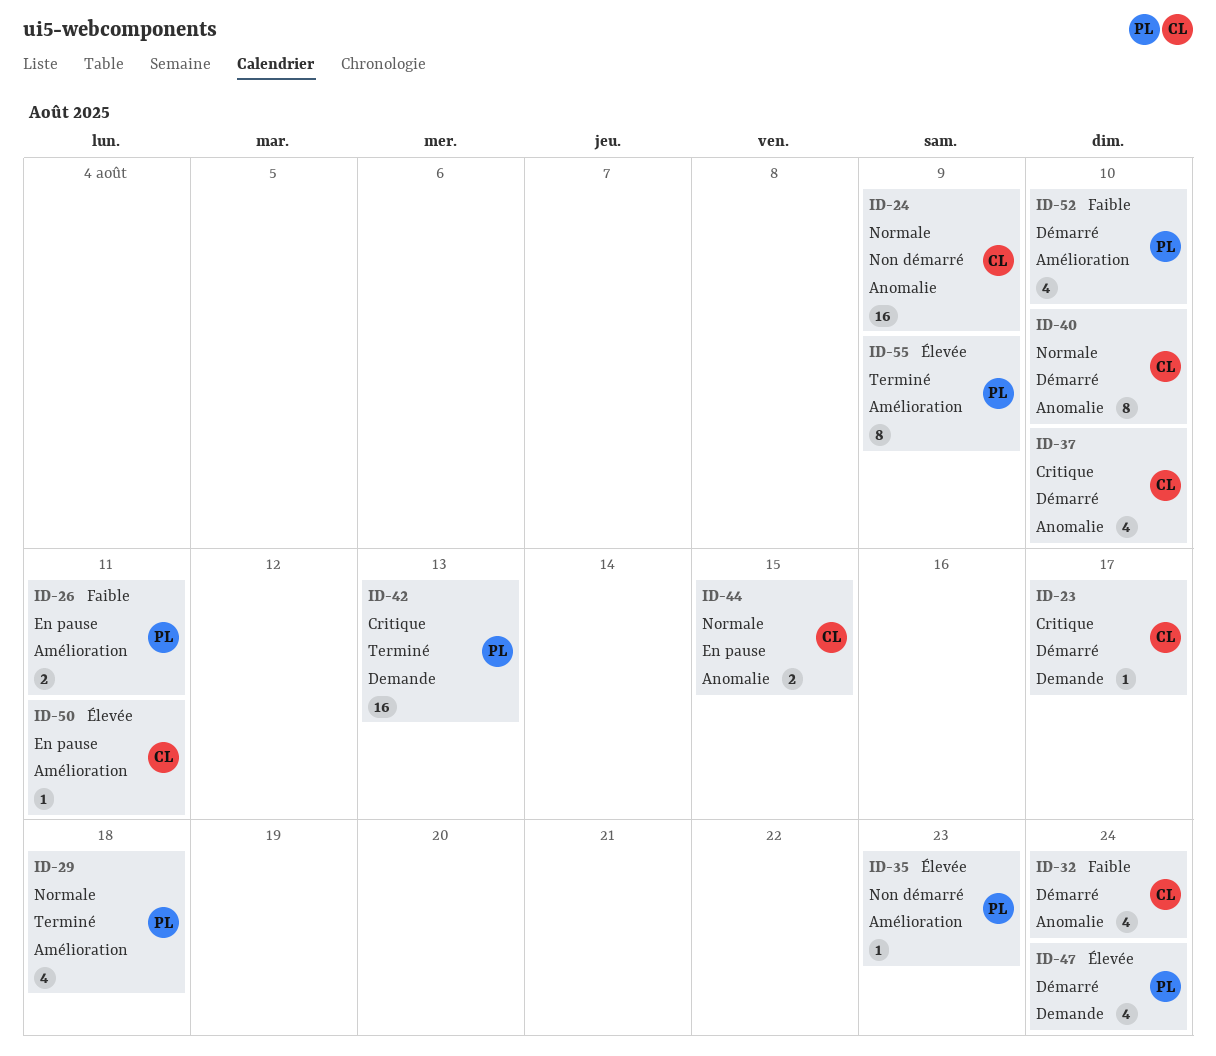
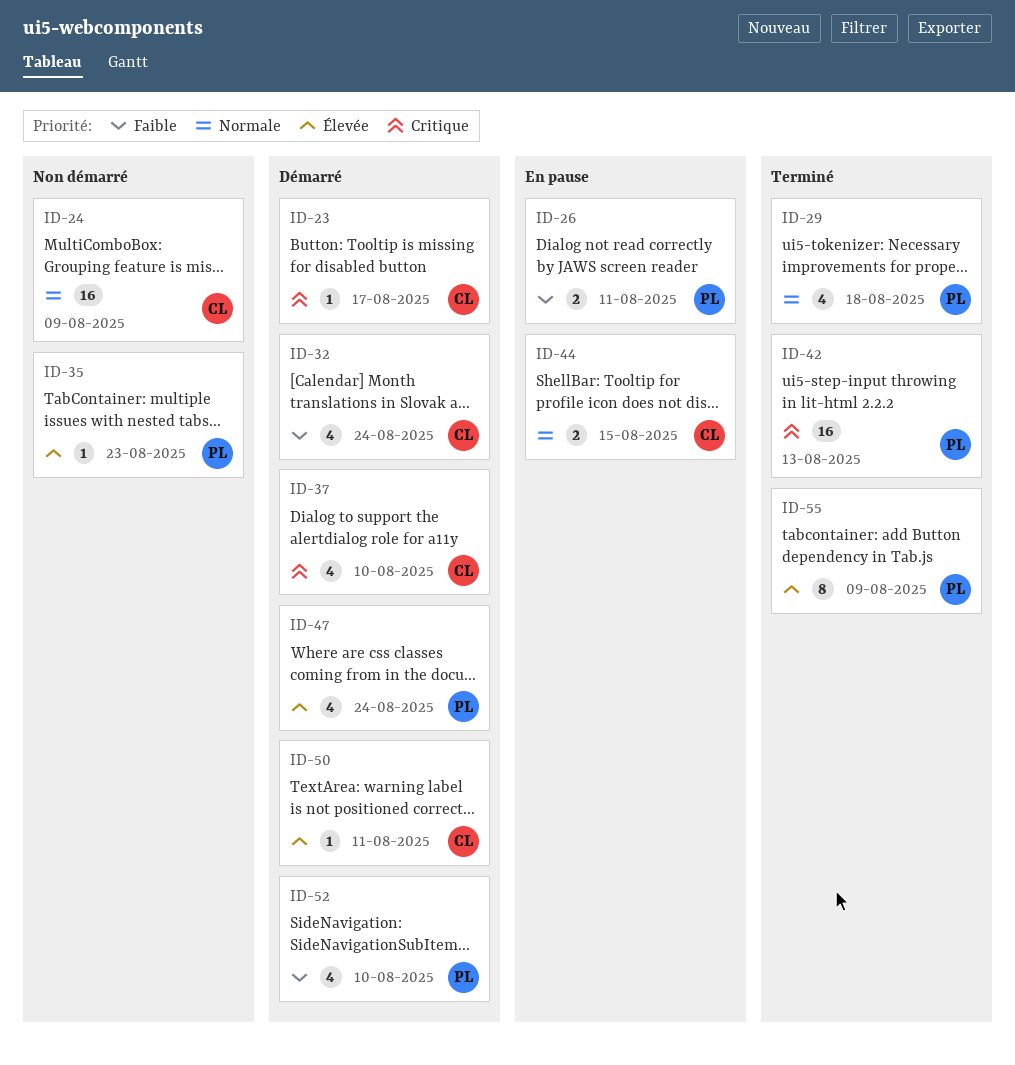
ID-40: present -> none
ID-50, status: En pause -> Démarré

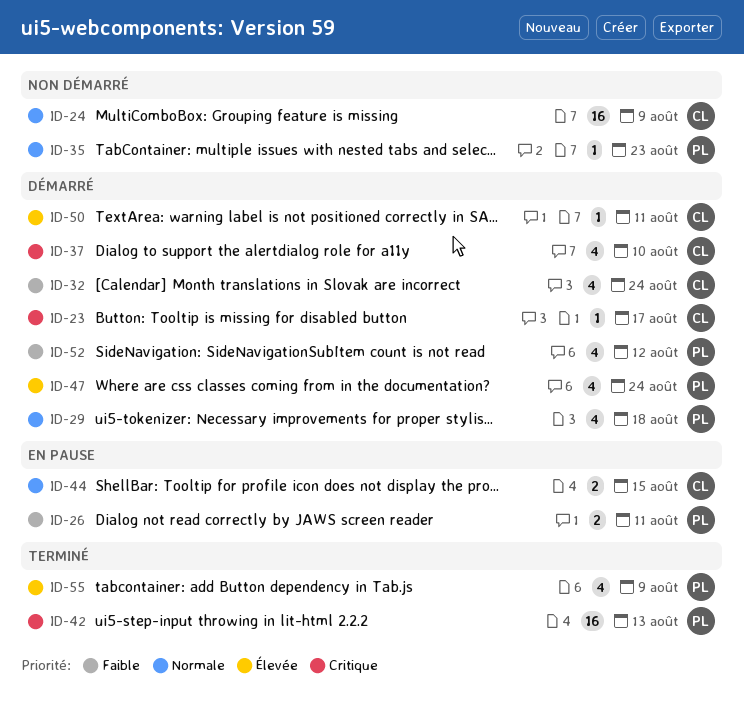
ID-29, status: Terminé -> Démarré
ID-35, priority: Élevée -> Normale
ID-52, due: Aug 10 -> Aug 12
ID-55, estimate: 8 -> 4

